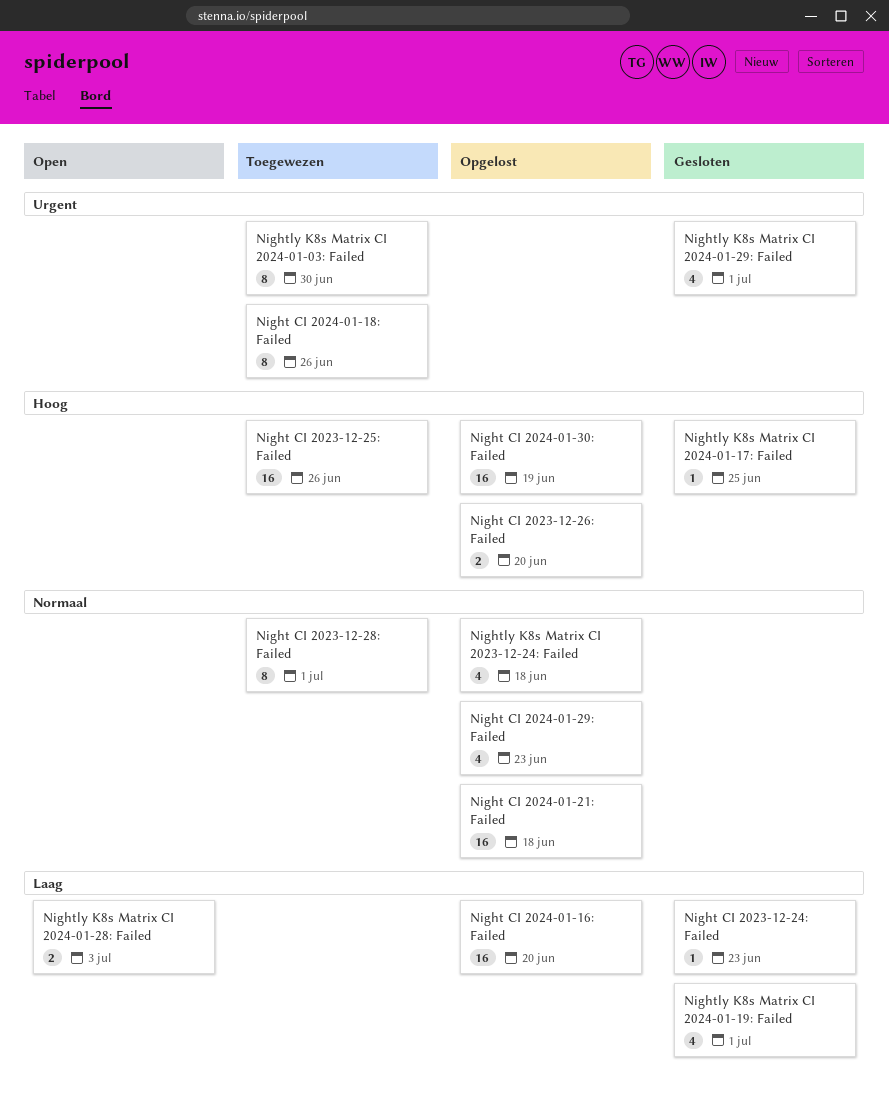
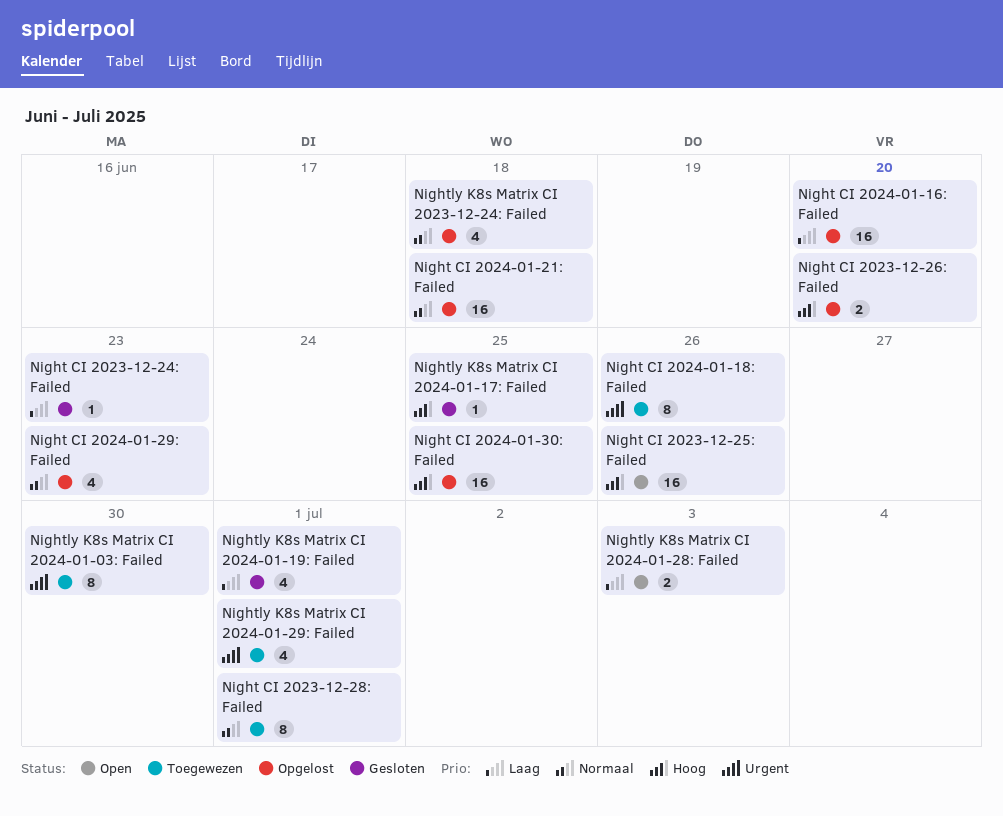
Night CI 2023-12-25: Failed, status: Toegewezen -> Open
Night CI 2024-01-30: Failed, due: Jun 19 -> Jun 25
Nightly K8s Matrix CI 2024-01-29: Failed, status: Gesloten -> Toegewezen

